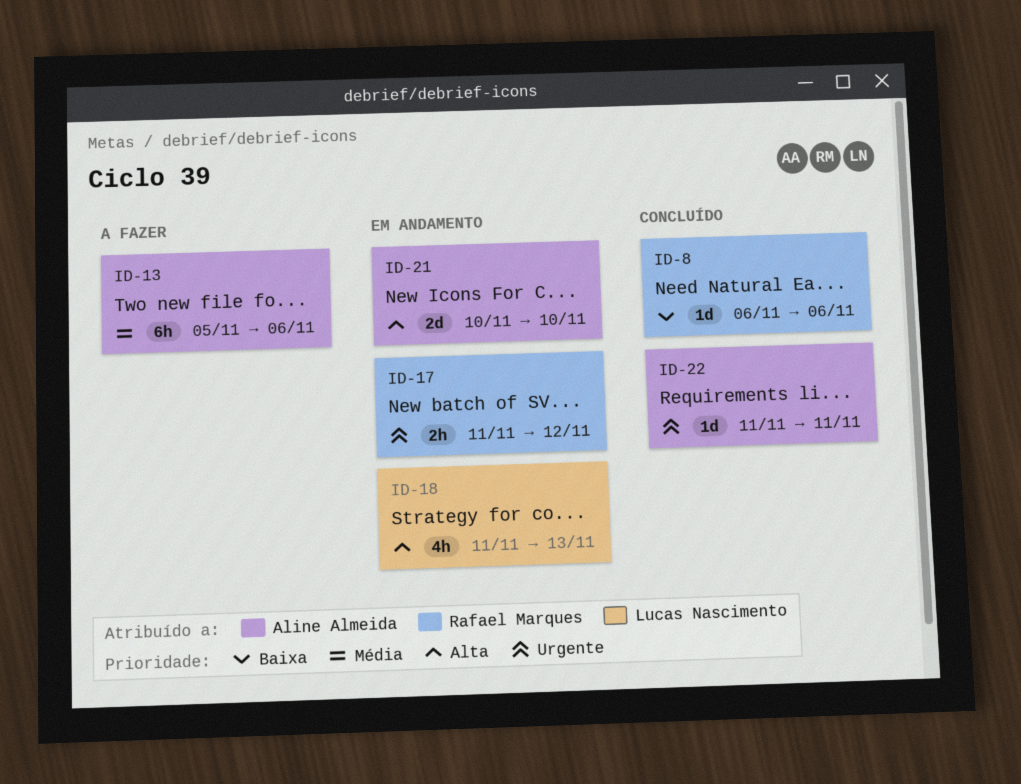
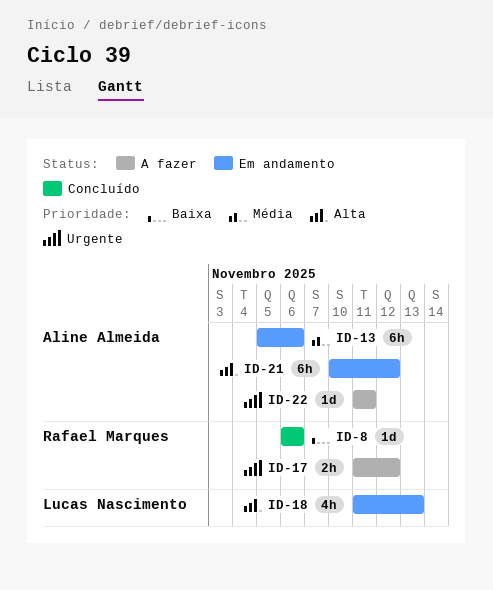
ID-13, status: A fazer -> Em andamento
ID-17, status: Em andamento -> A fazer
ID-21, estimate: 2d -> 6h
ID-21, due: Nov 10 -> Nov 12
ID-22, status: Concluído -> A fazer

